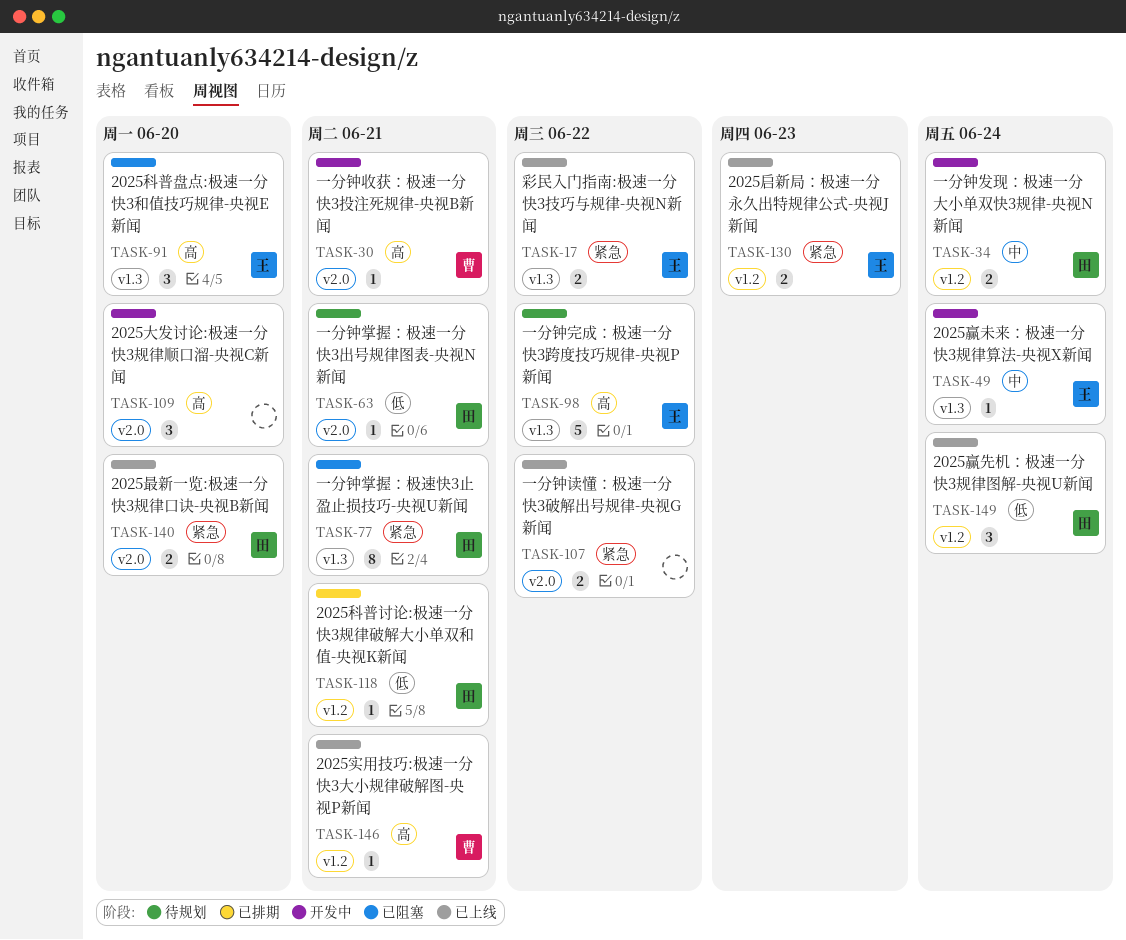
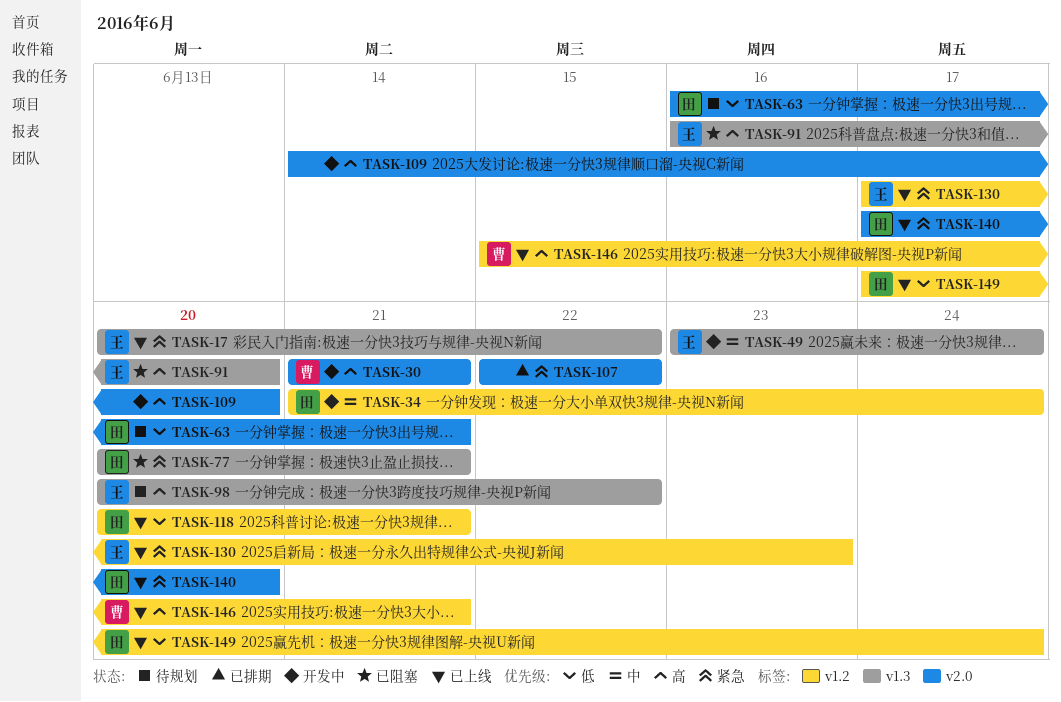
TASK-107, status: 已上线 -> 已排期
TASK-118, status: 已排期 -> 已上线

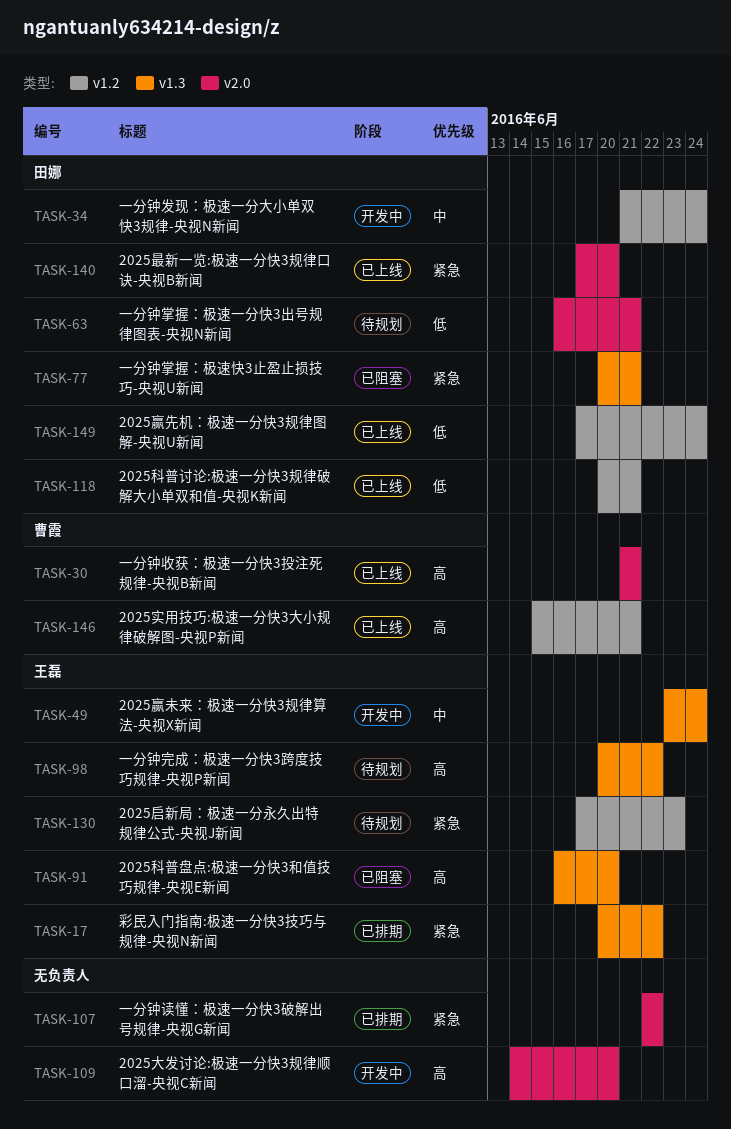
TASK-17, status: 已上线 -> 已排期
TASK-30, status: 开发中 -> 已上线
TASK-130, status: 已上线 -> 待规划

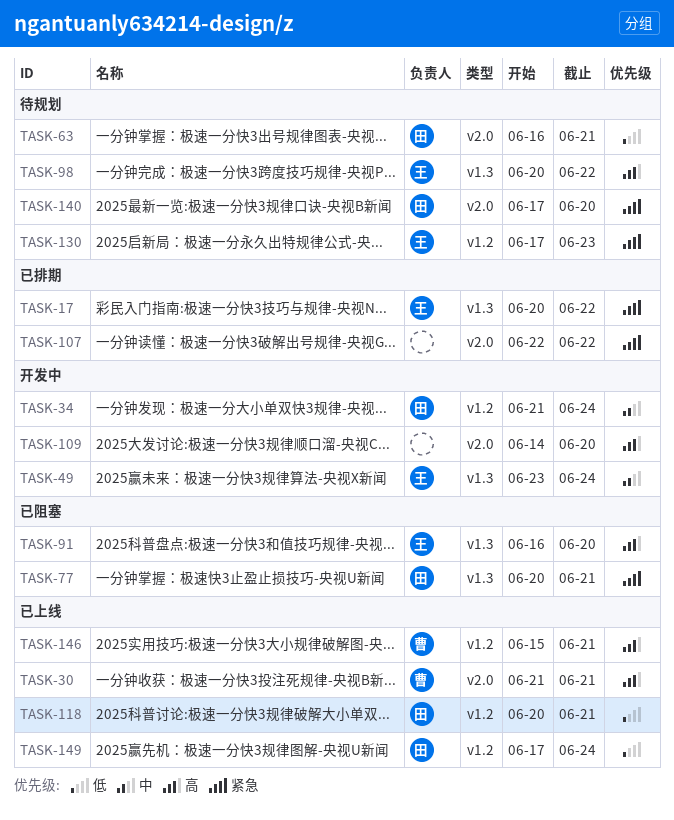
TASK-140, status: 已上线 -> 待规划

